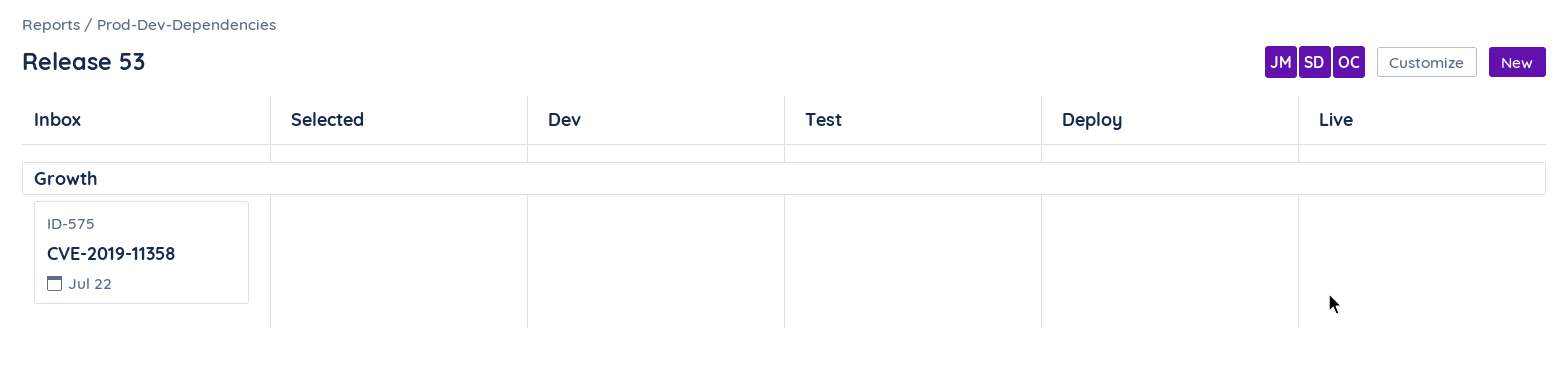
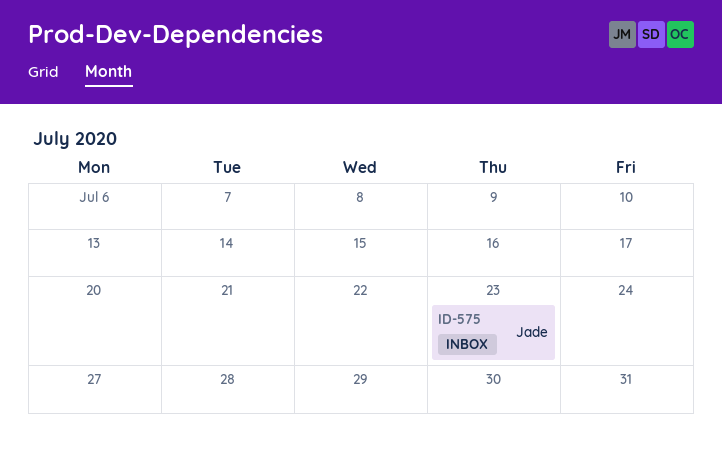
ID-575, due: Jul 22 -> Jul 23

